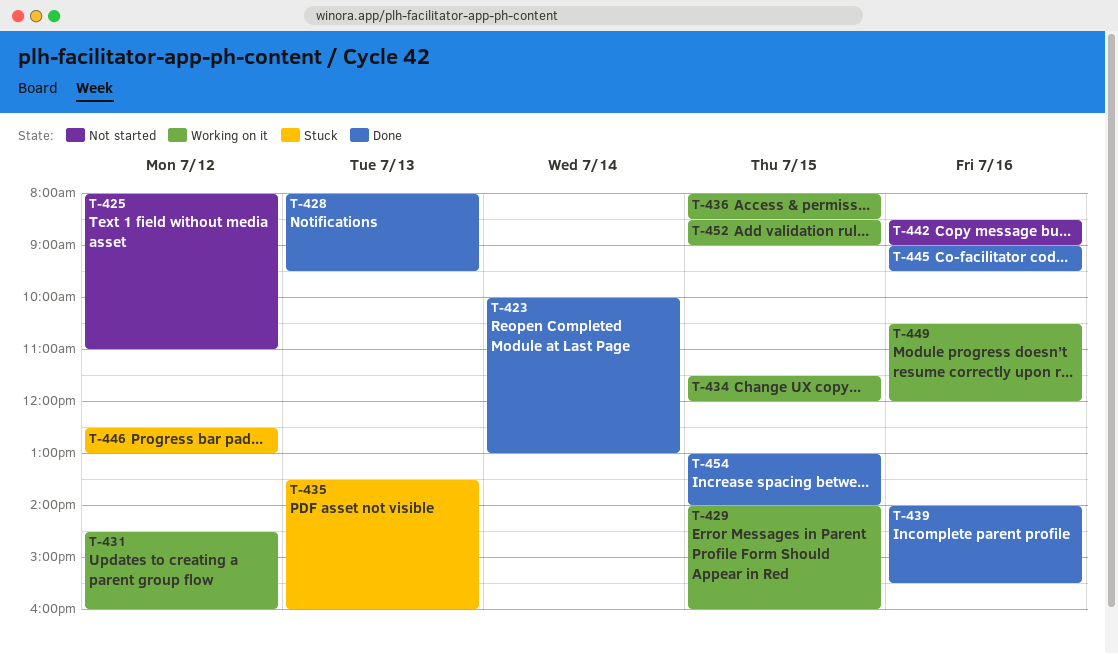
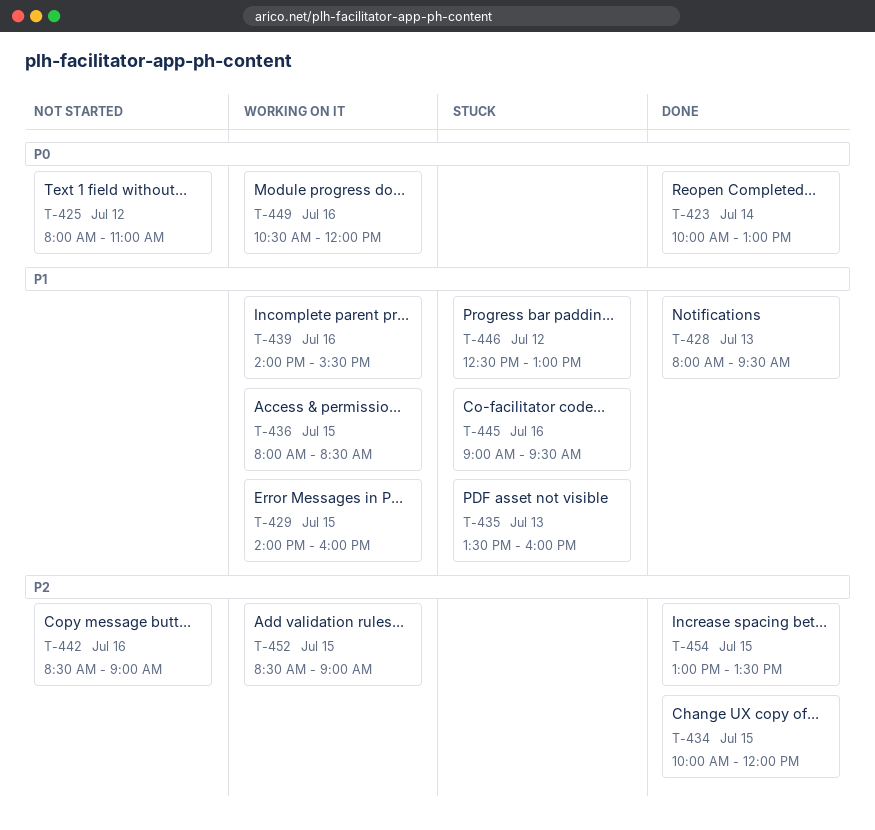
T-431: present -> none
T-434, status: Working on it -> Done
T-434, begins: 11:30 -> 10:00
T-439, status: Done -> Working on it
T-445, status: Done -> Stuck
T-454, ends: 14:00 -> 13:30

